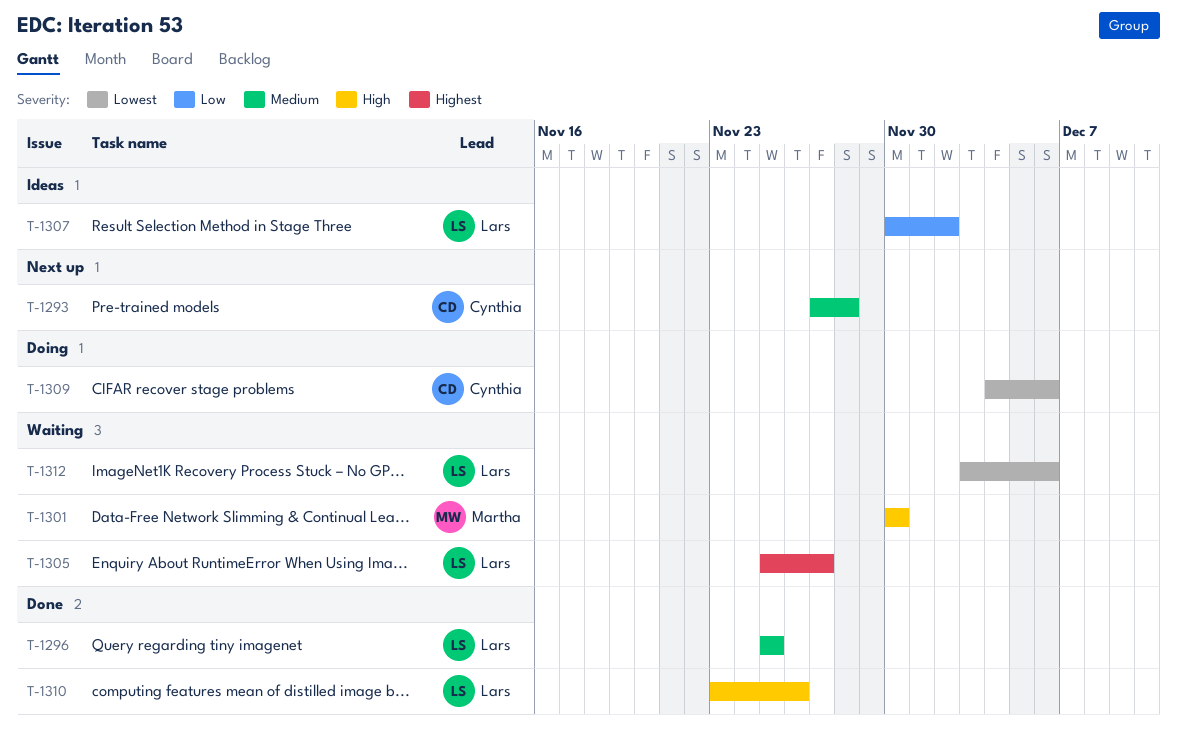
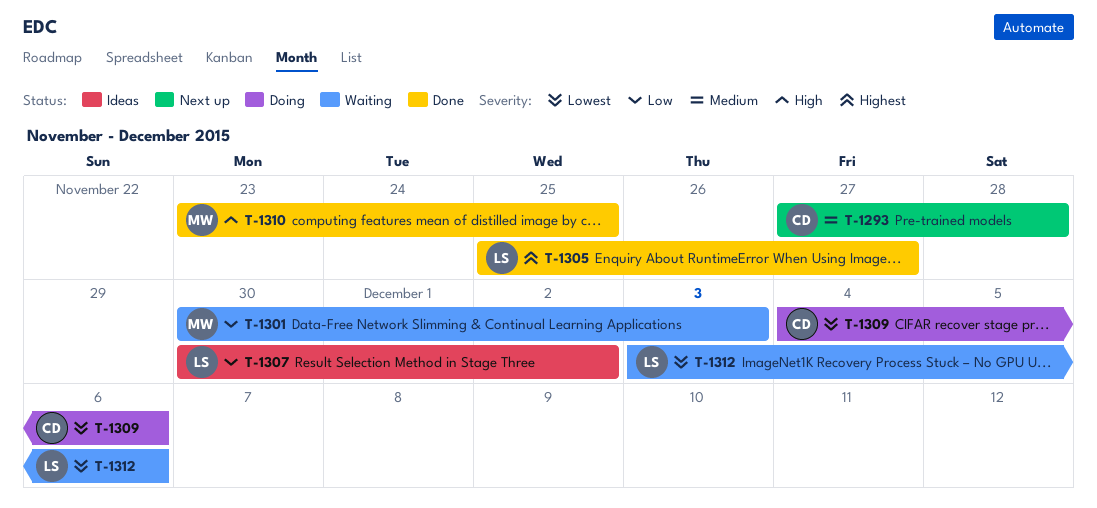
T-1296: present -> none
T-1301, priority: High -> Low
T-1301, due: Nov 30 -> Dec 3
T-1305, status: Waiting -> Done
T-1310, owner: Lars -> Martha
T-1310, due: Nov 26 -> Nov 25

